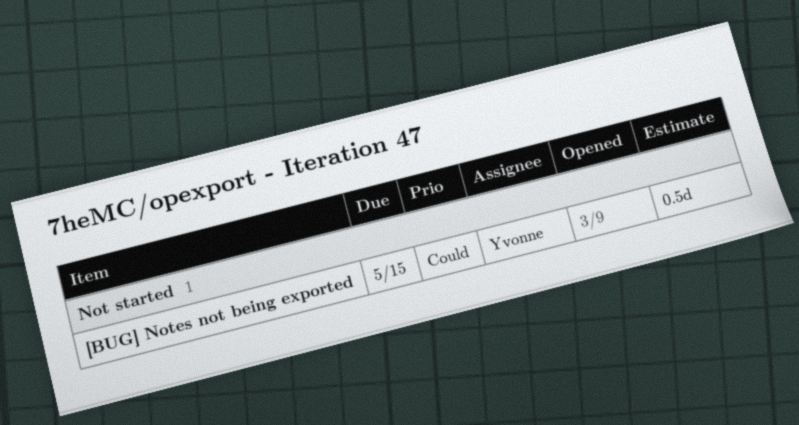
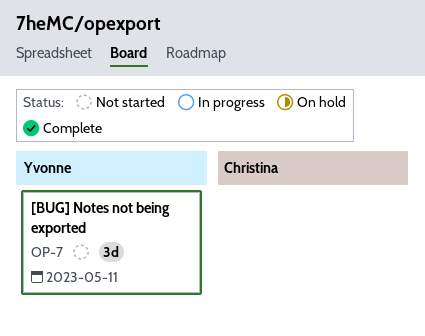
[BUG] Notes not being exported, estimate: 0.5d -> 3d
[BUG] Notes not being exported, due: May 15 -> May 11

